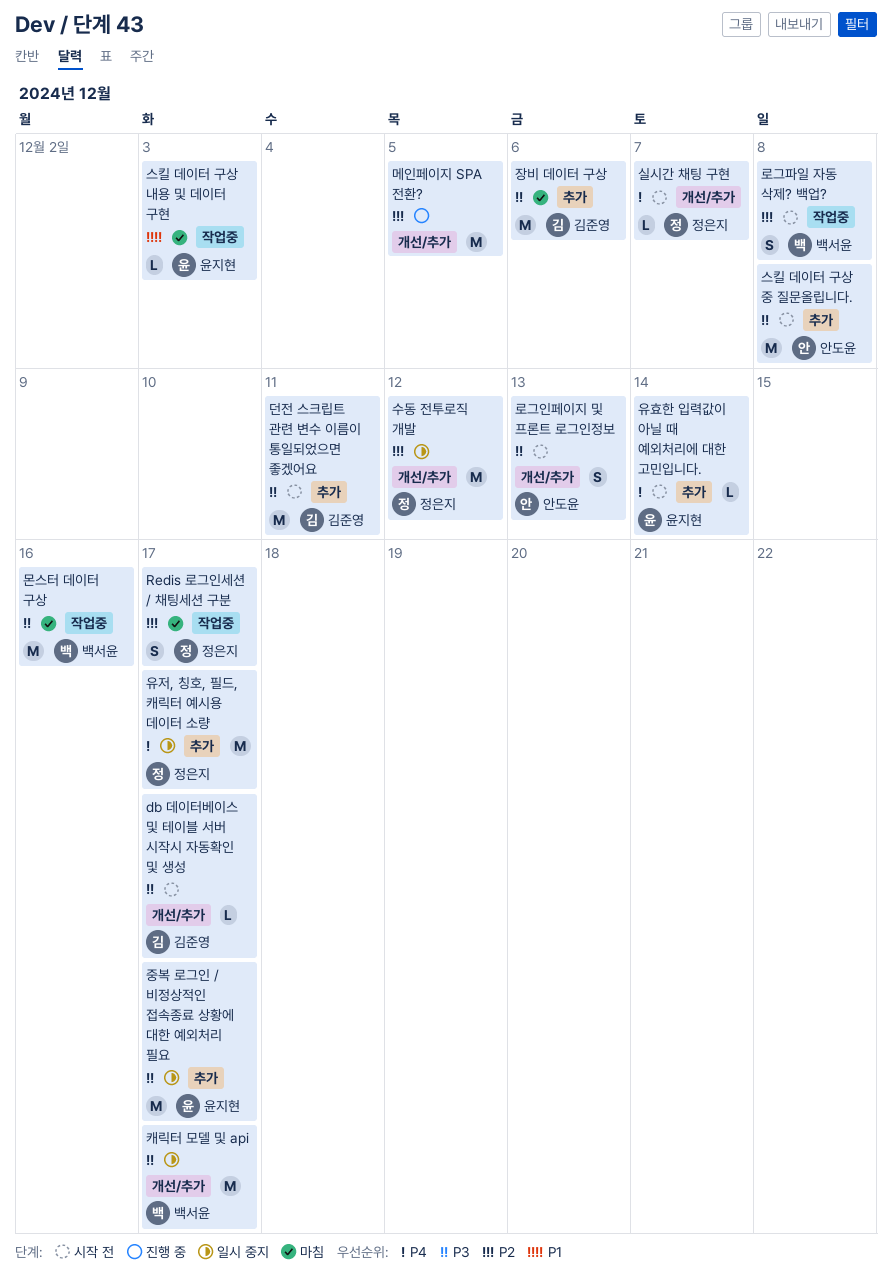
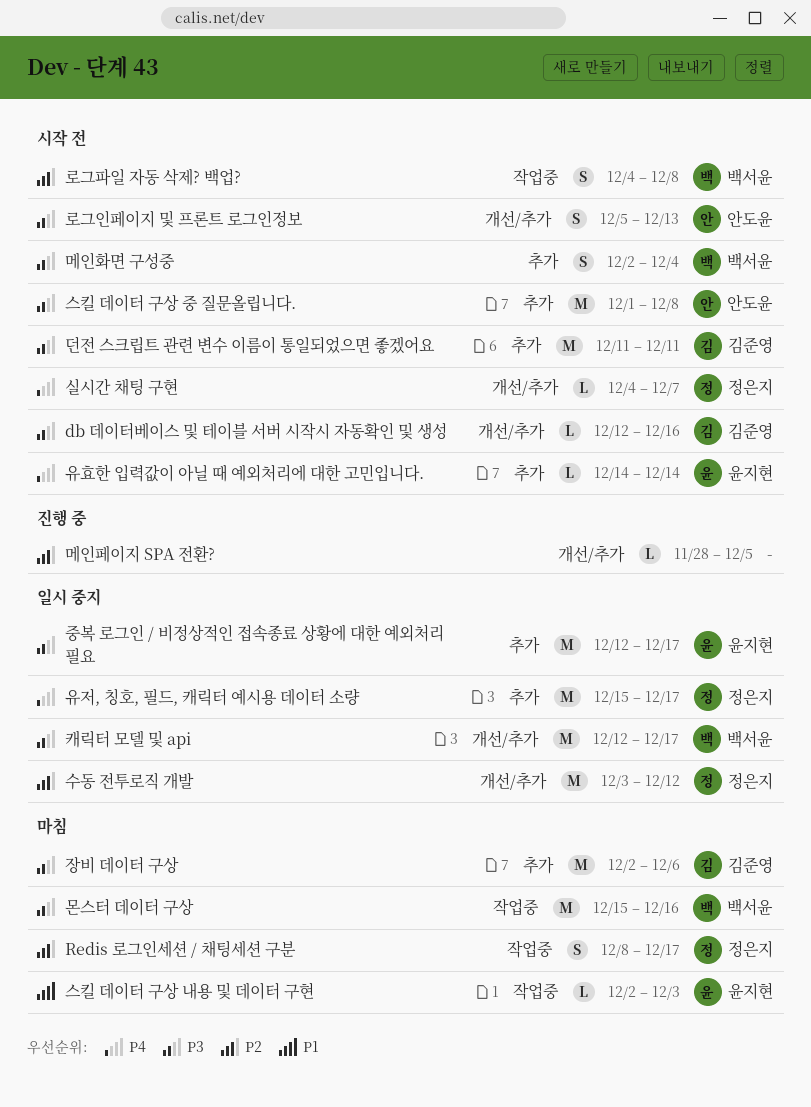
db 데이터베이스 및 테이블 서버 시작시 자동확인 및 생성, due: Dec 17 -> Dec 16
메인페이지 SPA 전환?, estimate: M -> L
메인화면 구성중: none -> present

